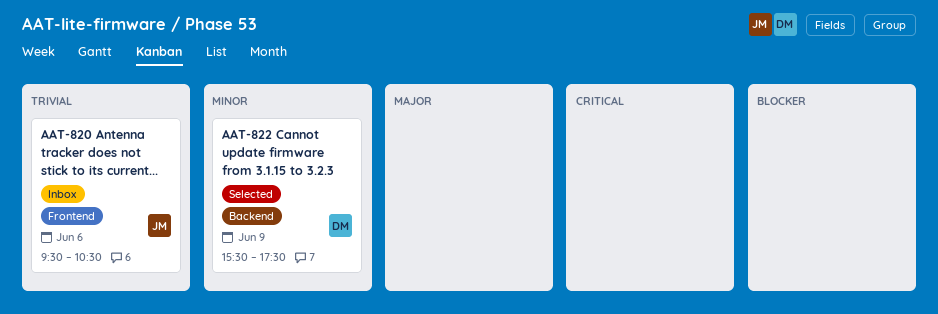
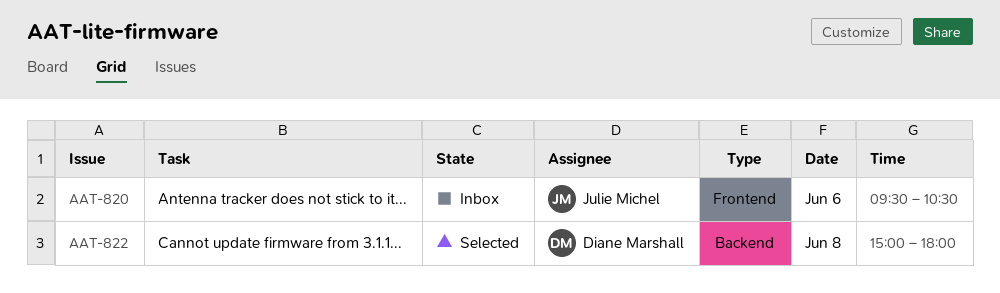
AAT-822, day: Jun 9 -> Jun 8
AAT-822, begins: 15:30 -> 15:00
AAT-822, ends: 17:30 -> 18:00

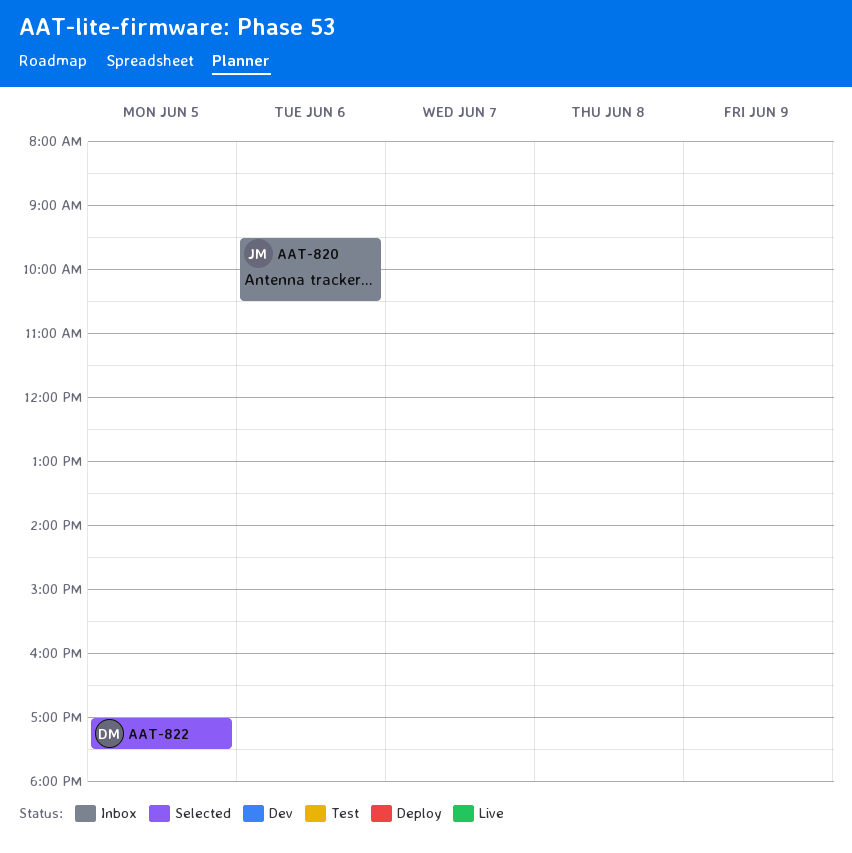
AAT-822, day: Jun 8 -> Jun 5
AAT-822, begins: 15:00 -> 17:00
AAT-822, ends: 18:00 -> 17:30

